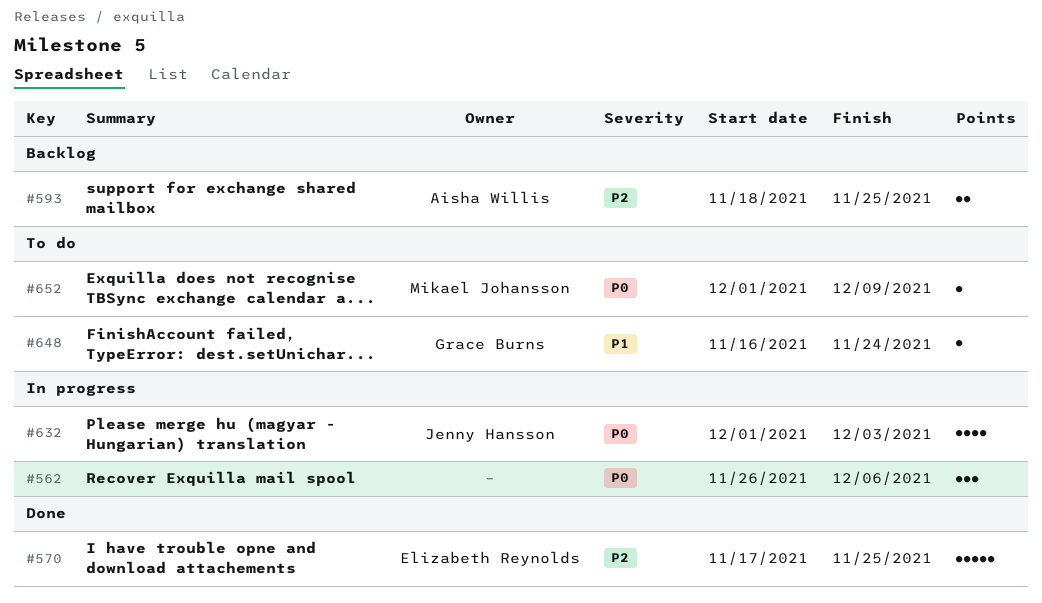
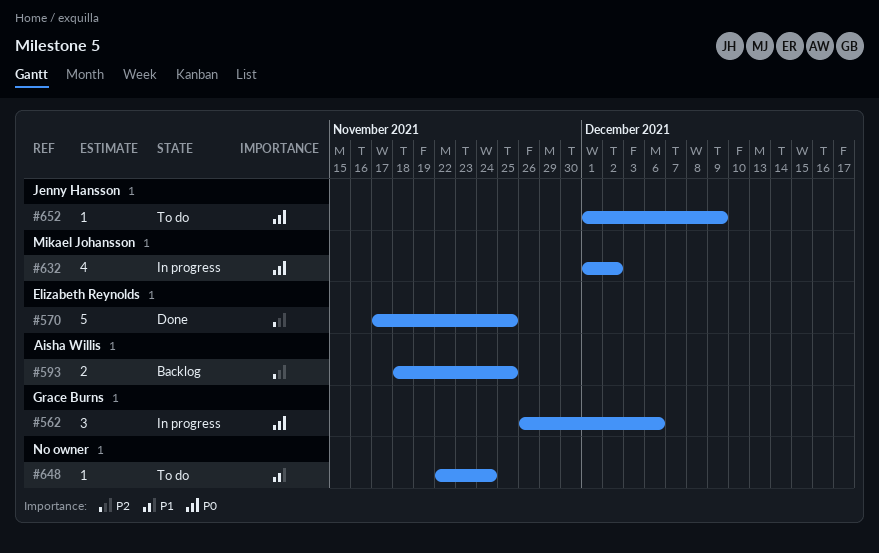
#562, owner: none -> Grace Burns
#632, owner: Jenny Hansson -> Mikael Johansson
#632, due: Dec 3 -> Dec 2
#648, owner: Grace Burns -> none
#648, start: Nov 16 -> Nov 22
#652, owner: Mikael Johansson -> Jenny Hansson

